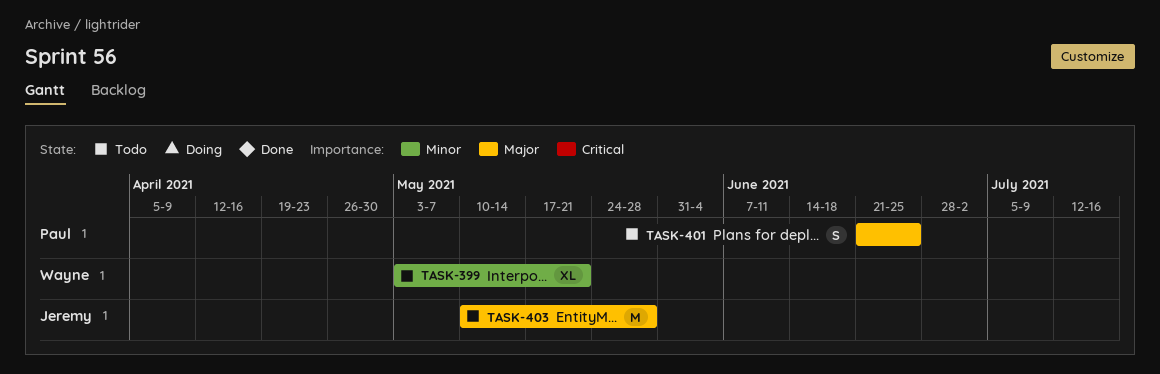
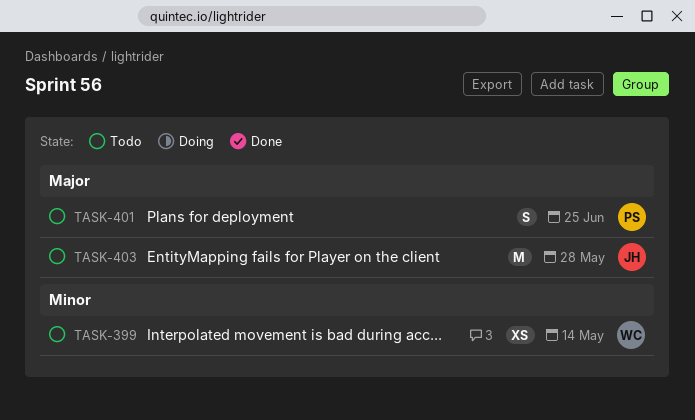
TASK-399, estimate: XL -> XS
TASK-399, due: May 21 -> May 14

